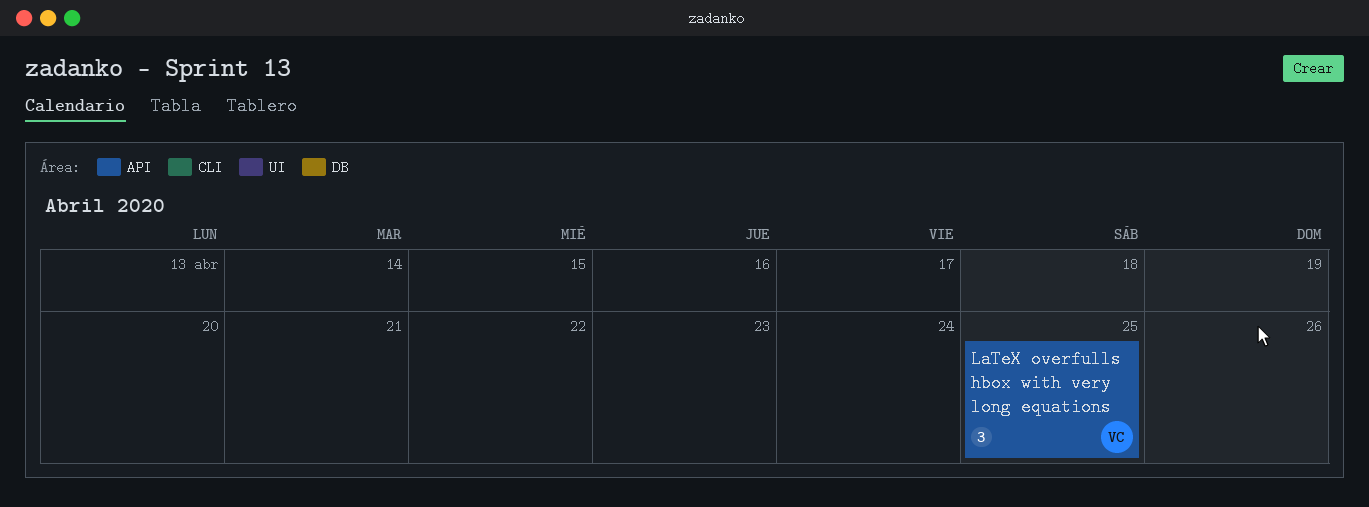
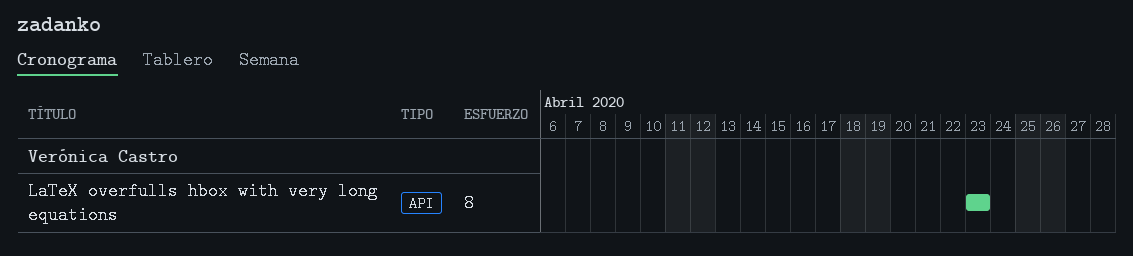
LaTeX overfulls hbox with very long equations, estimate: 3 -> 8
LaTeX overfulls hbox with very long equations, due: Apr 25 -> Apr 23

